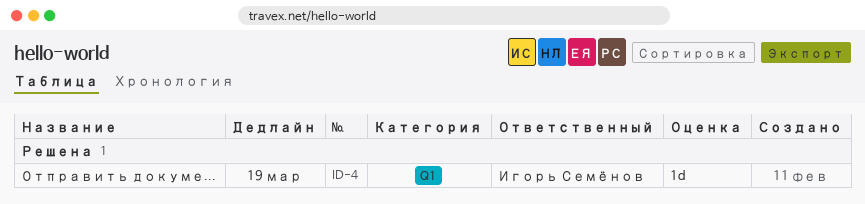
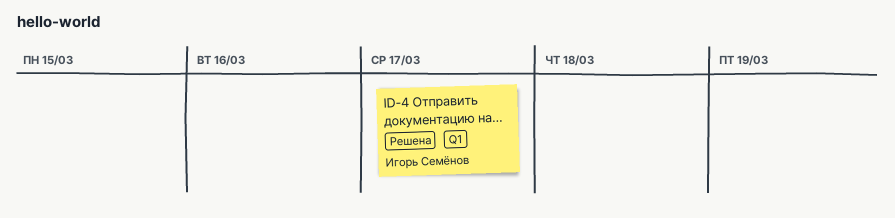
ID-4, due: Mar 19 -> Mar 17

